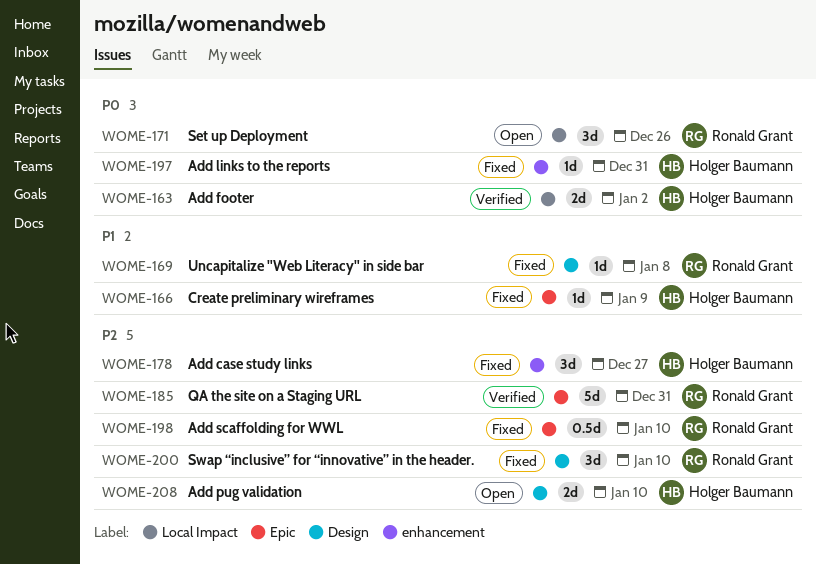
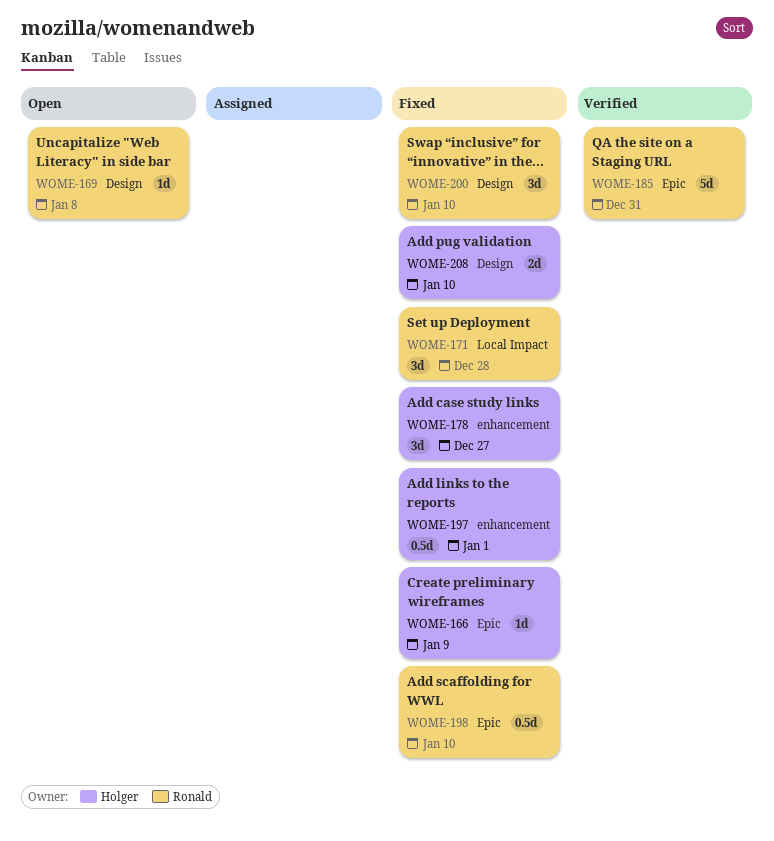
WOME-163: present -> none
WOME-169, status: Fixed -> Open
WOME-171, status: Open -> Fixed
WOME-171, due: Dec 26 -> Dec 28
WOME-197, estimate: 1d -> 0.5d
WOME-197, due: Dec 31 -> Jan 1
WOME-208, status: Open -> Fixed

